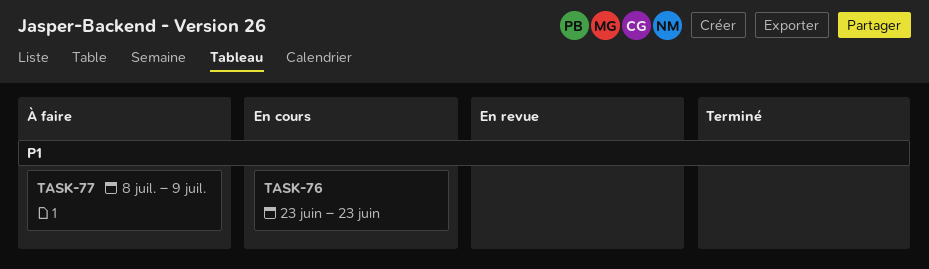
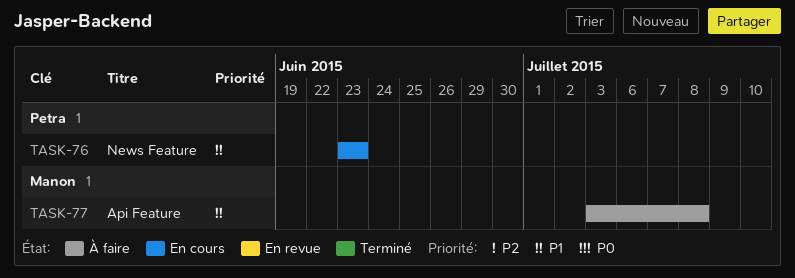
TASK-77, start: Jul 8 -> Jul 3
TASK-77, due: Jul 9 -> Jul 8

